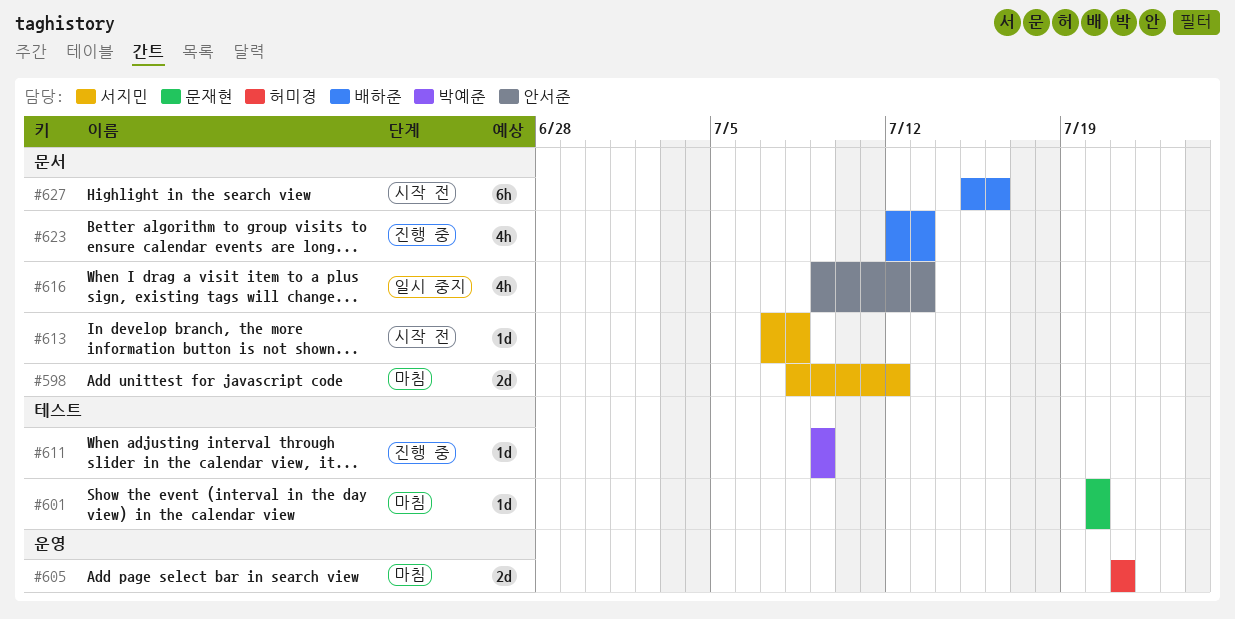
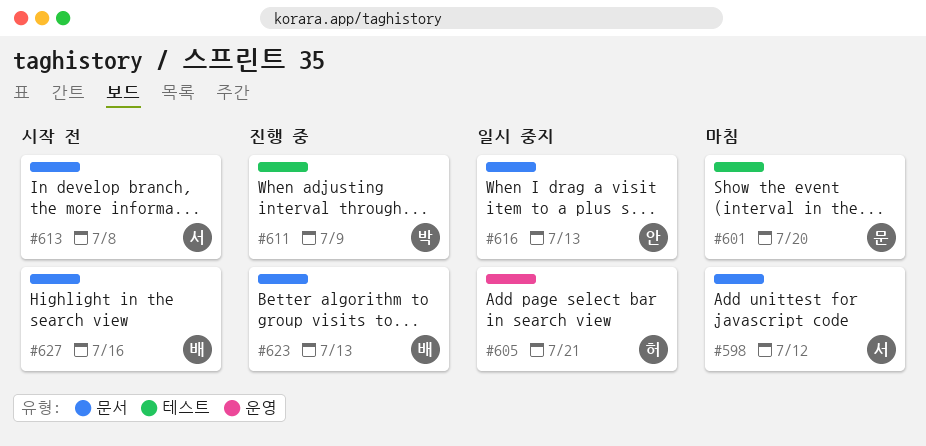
#605, status: 마침 -> 일시 중지

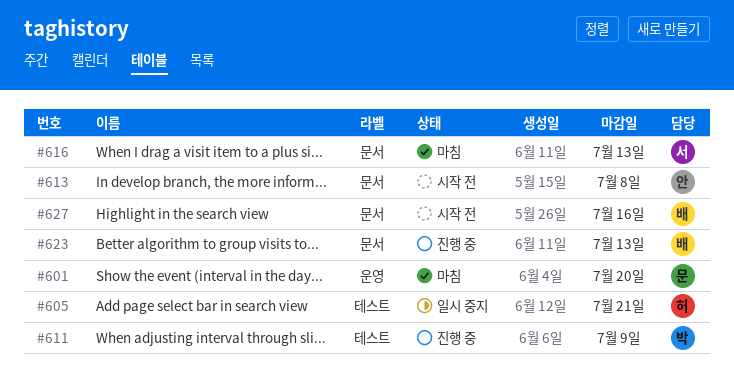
#598: present -> none
#601, label: 테스트 -> 운영
#605, label: 운영 -> 테스트
#613, owner: 서 -> 안
#616, status: 일시 중지 -> 마침
#616, owner: 안 -> 서

